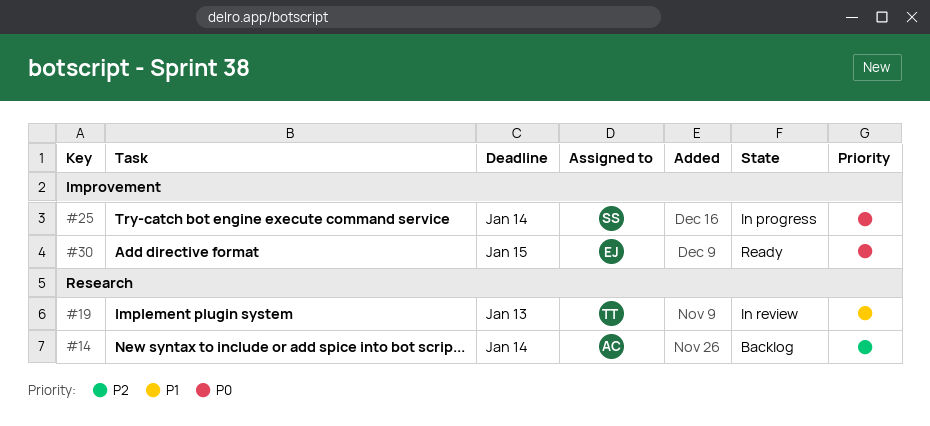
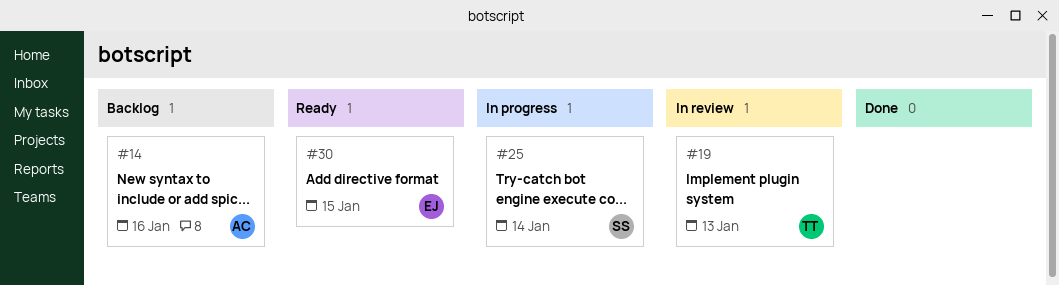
#14, due: Jan 14 -> Jan 16

